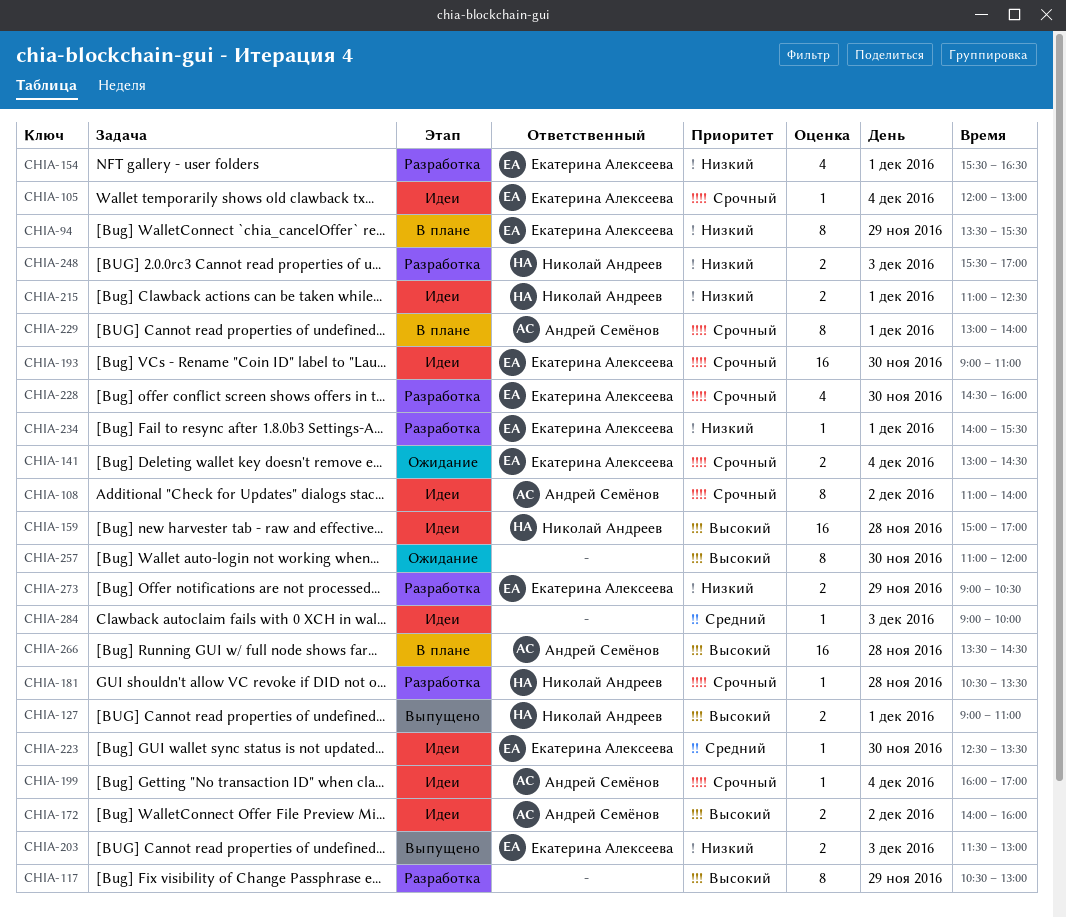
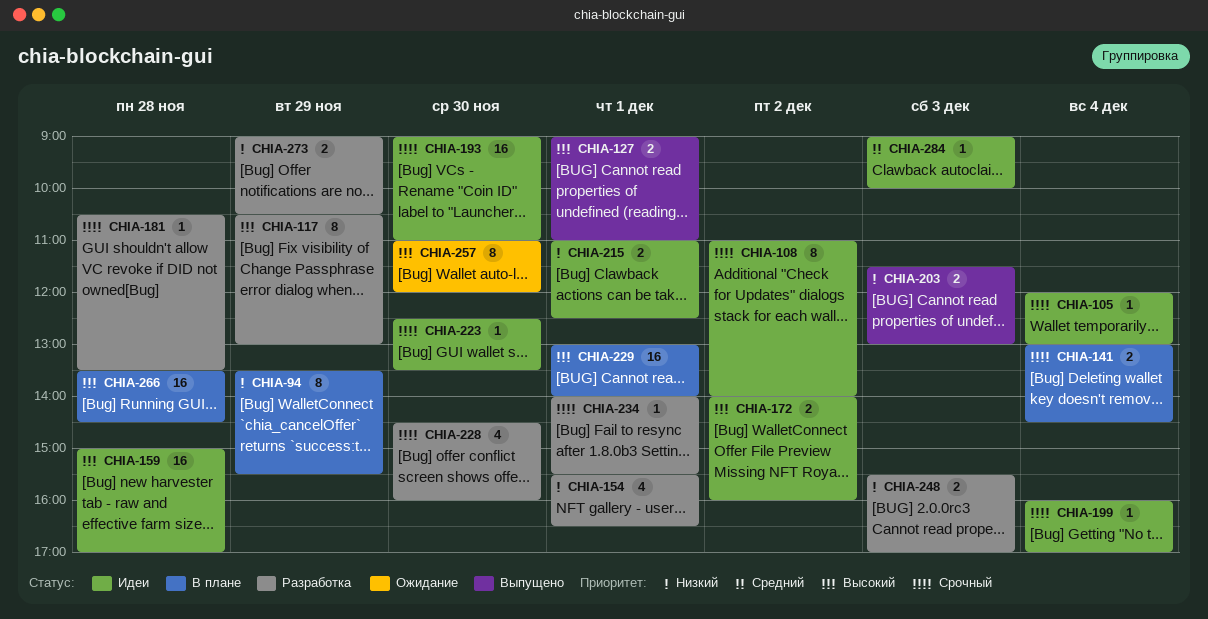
CHIA-141, status: Ожидание -> В плане
CHIA-223, priority: Средний -> Срочный
CHIA-229, priority: Срочный -> Высокий
CHIA-229, estimate: 8 -> 16
CHIA-234, priority: Низкий -> Срочный

